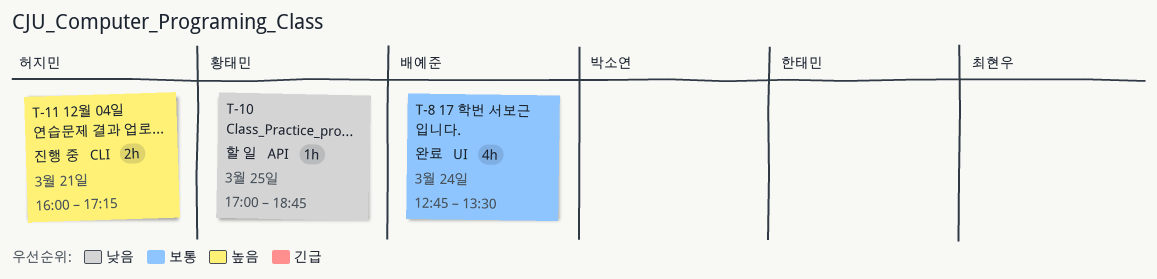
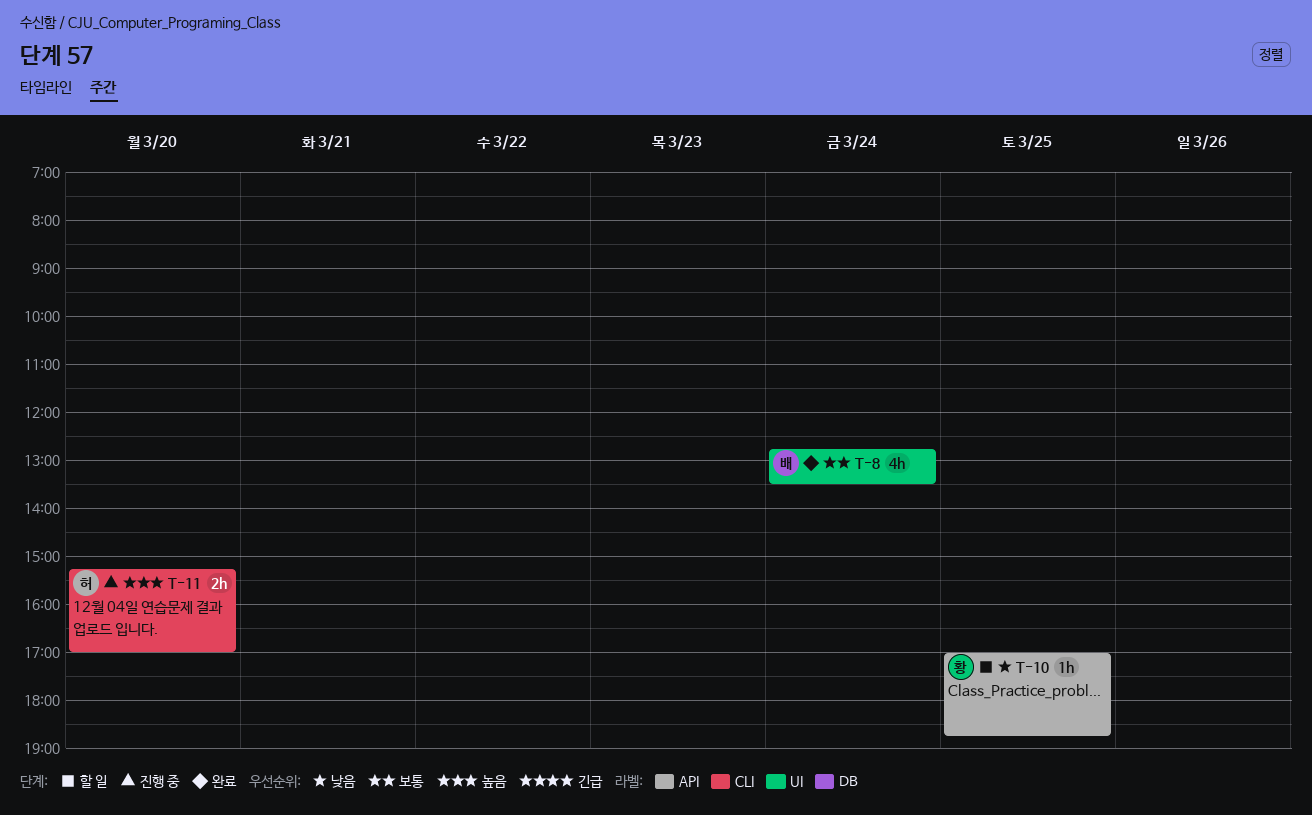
T-11, day: Mar 21 -> Mar 20
T-11, begins: 16:00 -> 15:15
T-11, ends: 17:15 -> 17:00

